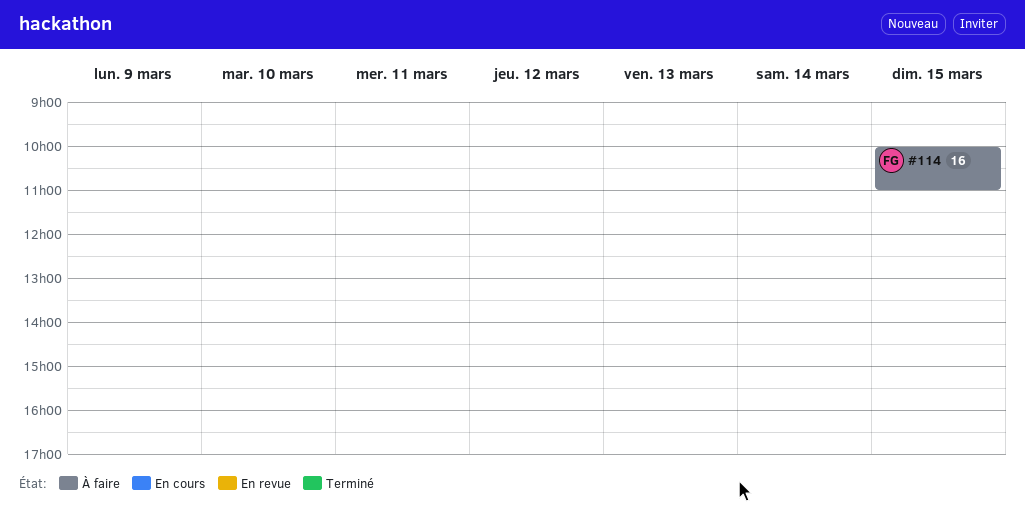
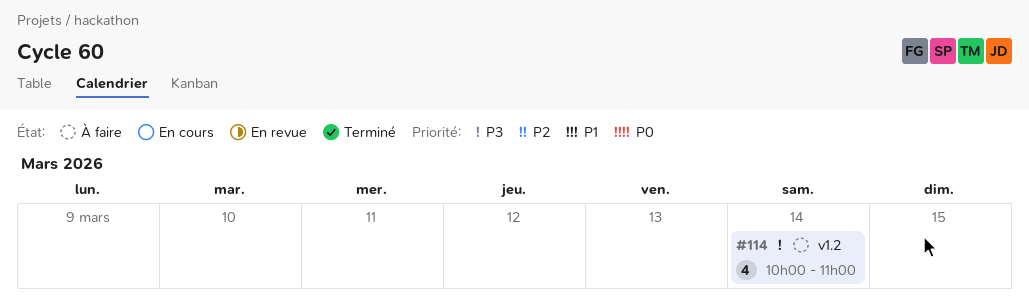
#114, estimate: 16 -> 4
#114, day: Mar 15 -> Mar 14

